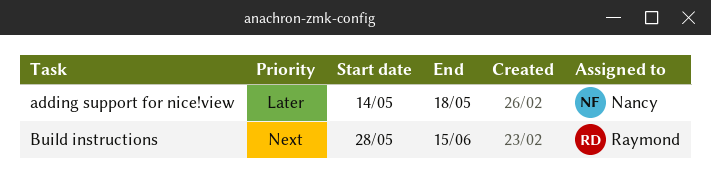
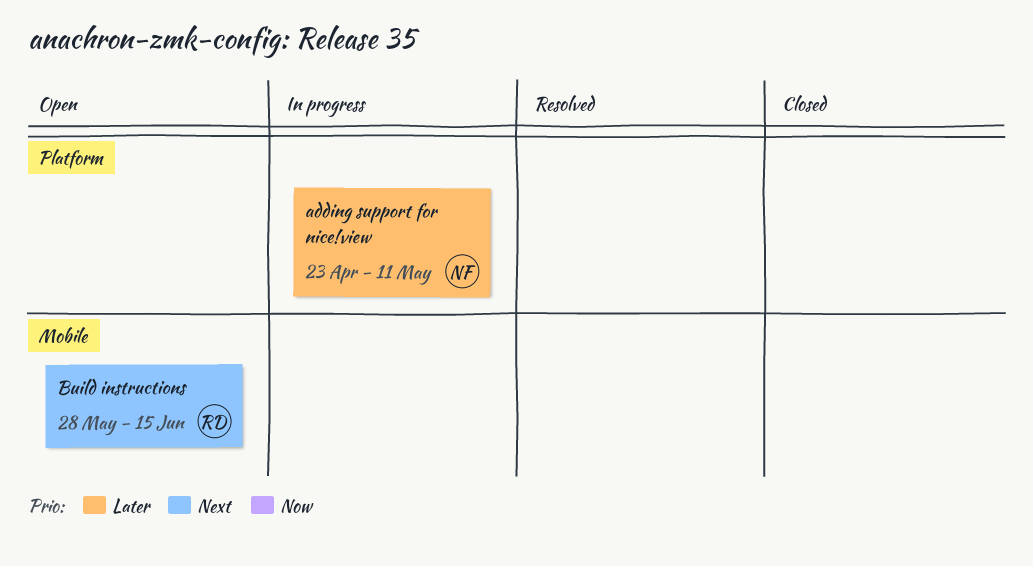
adding support for nice!view, start: May 14 -> Apr 23
adding support for nice!view, due: May 18 -> May 11

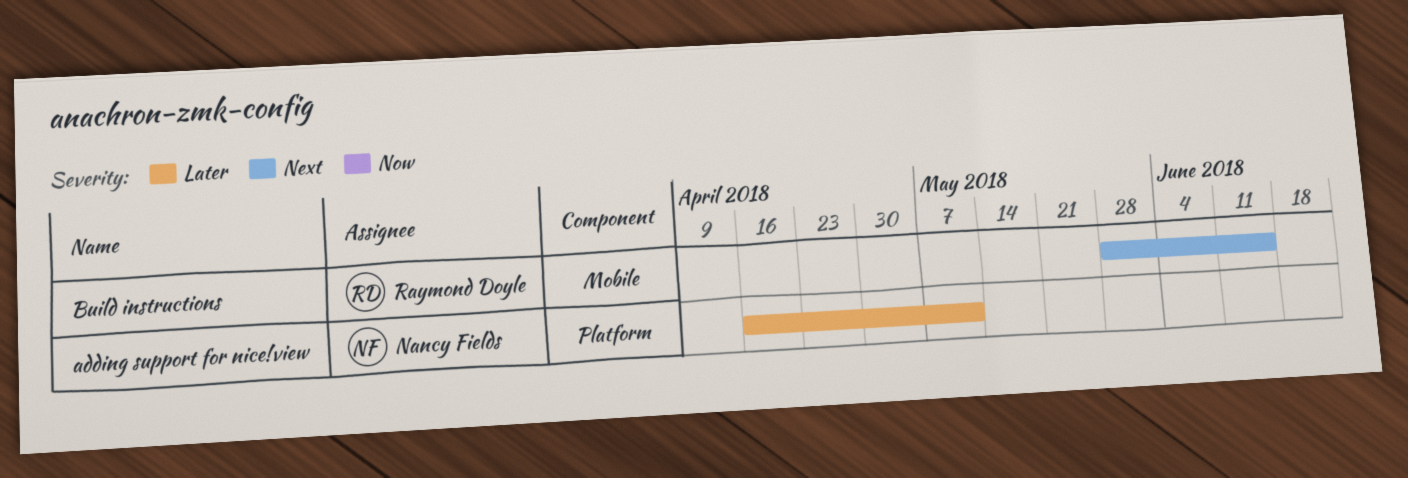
adding support for nice!view, start: Apr 23 -> Apr 16

